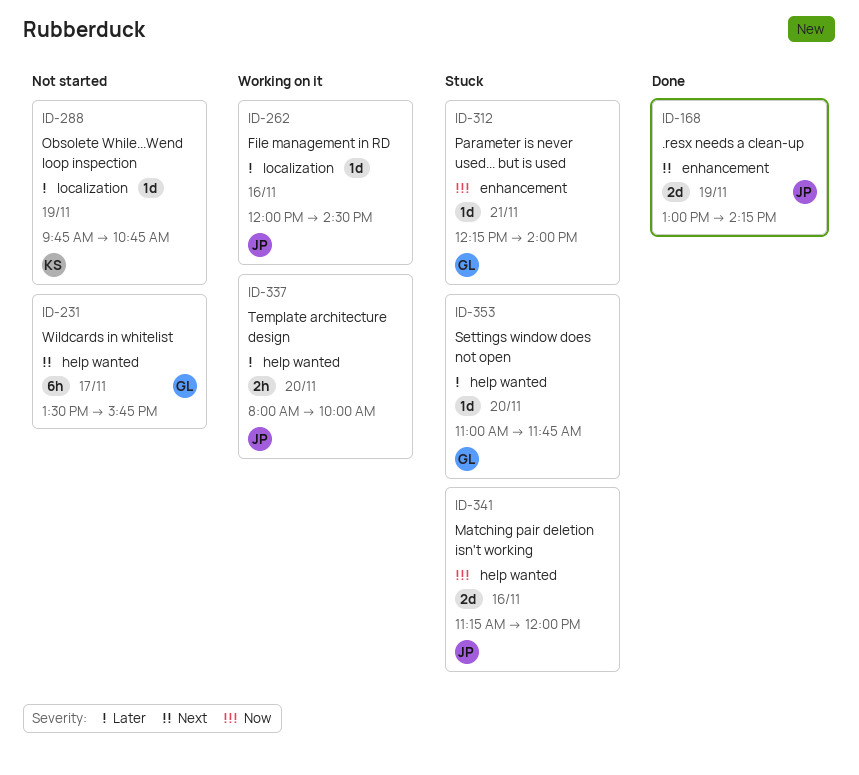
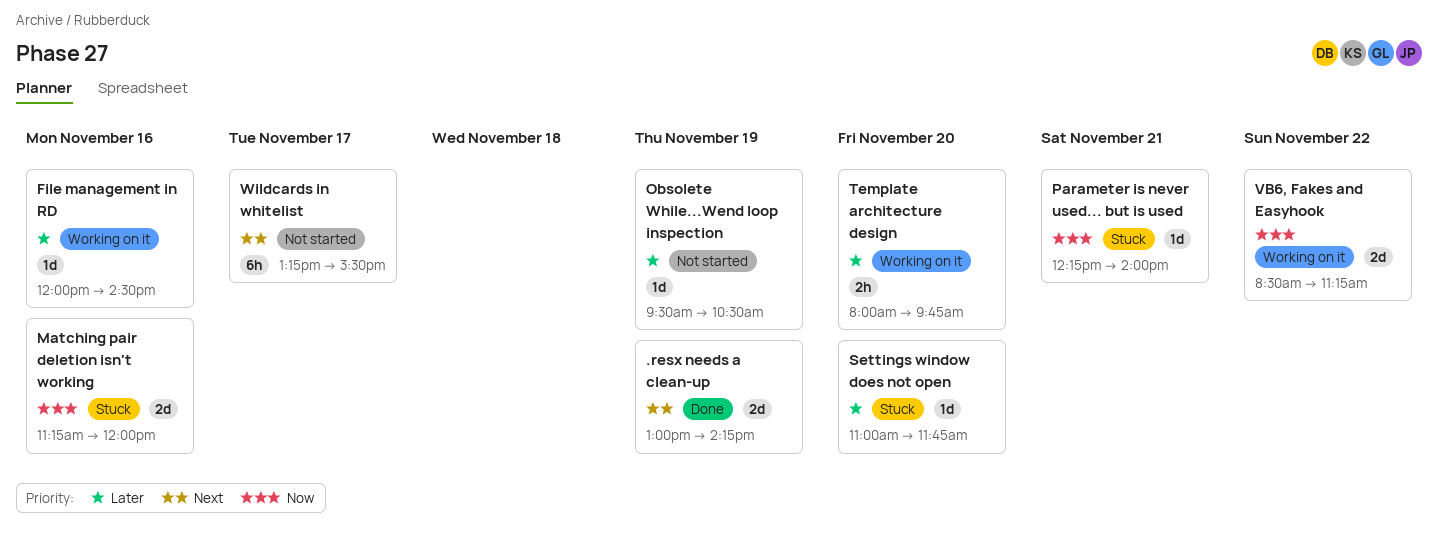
Obsolete While...Wend loop inspection, begins: 09:45 -> 09:30
Obsolete While...Wend loop inspection, ends: 10:45 -> 10:30
Template architecture design, ends: 10:00 -> 09:45
VB6, Fakes and Easyhook: none -> present
Wildcards in whitelist, begins: 13:30 -> 13:15
Wildcards in whitelist, ends: 15:45 -> 15:30

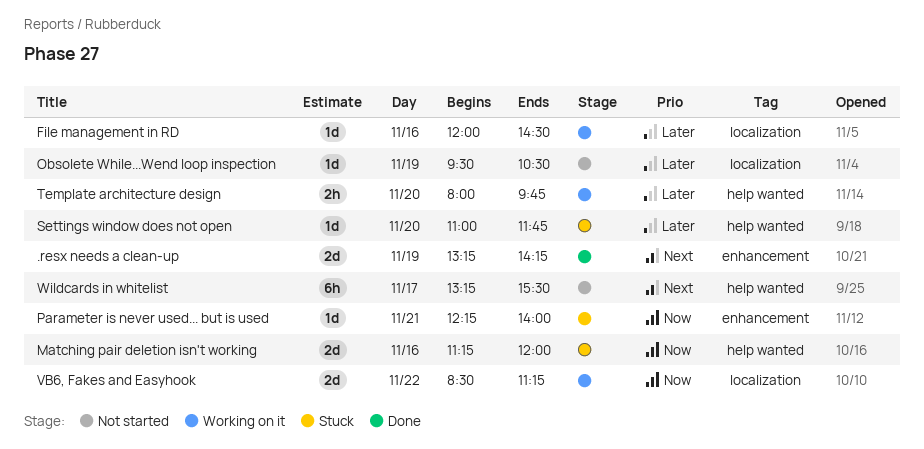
.resx needs a clean-up, begins: 13:00 -> 13:15

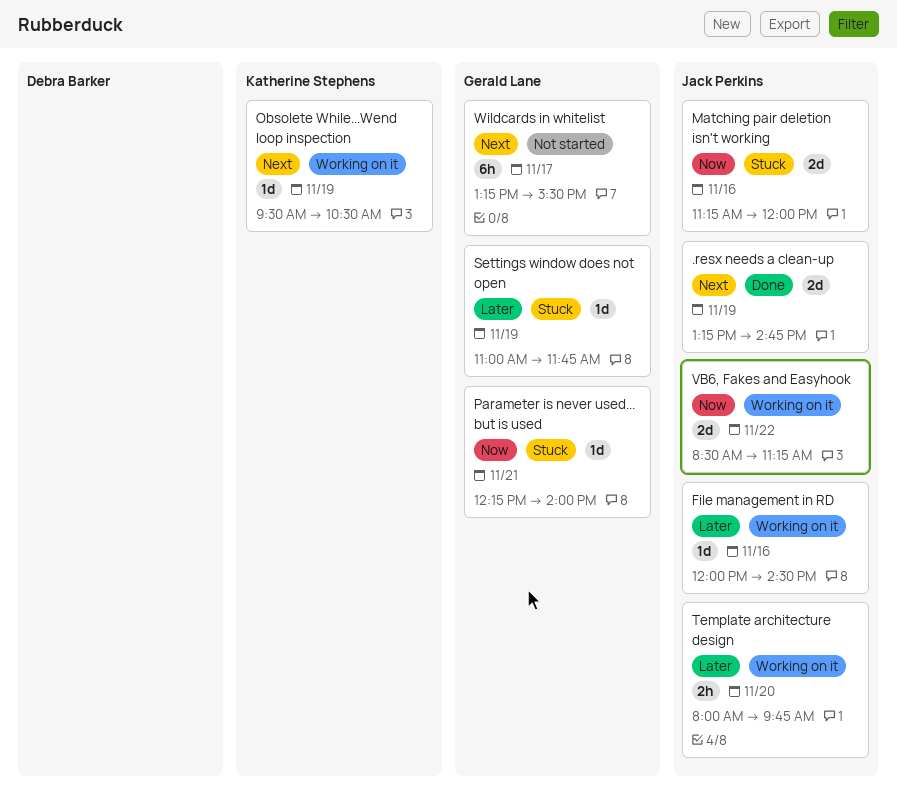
.resx needs a clean-up, ends: 14:15 -> 14:45
Obsolete While...Wend loop inspection, status: Not started -> Working on it
Obsolete While...Wend loop inspection, priority: Later -> Next
Settings window does not open, day: Nov 20 -> Nov 19

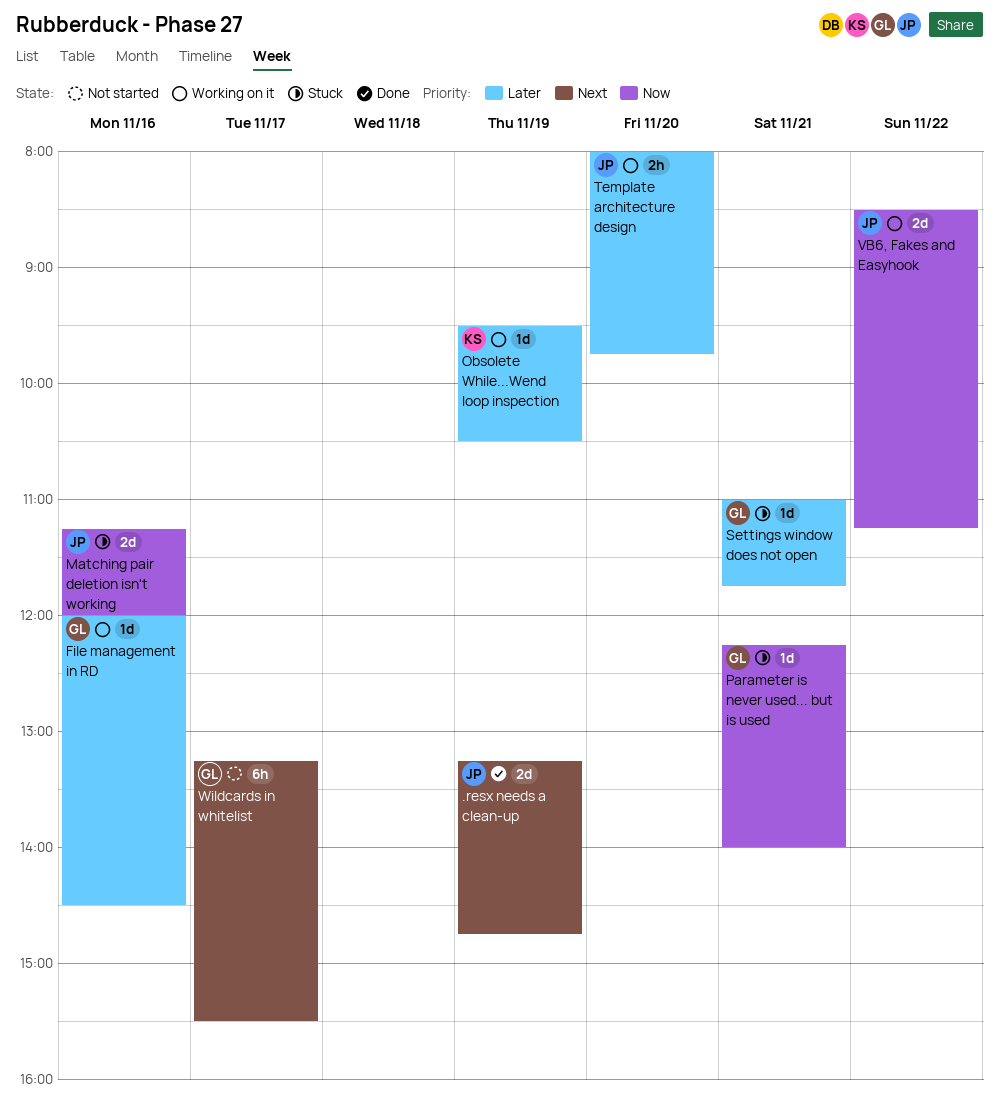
File management in RD, owner: Jack Perkins -> Gerald Lane
Obsolete While...Wend loop inspection, priority: Next -> Later
Settings window does not open, day: Nov 19 -> Nov 21

